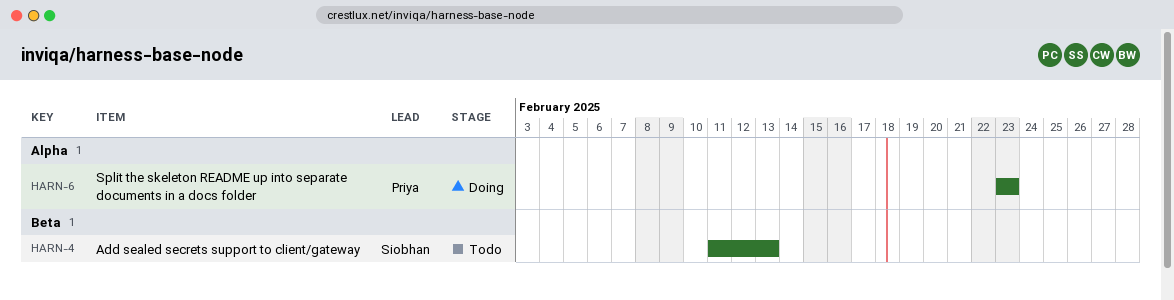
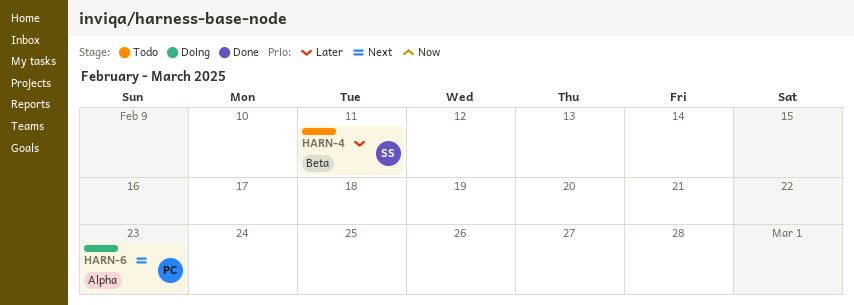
HARN-4, due: Feb 13 -> Feb 11

